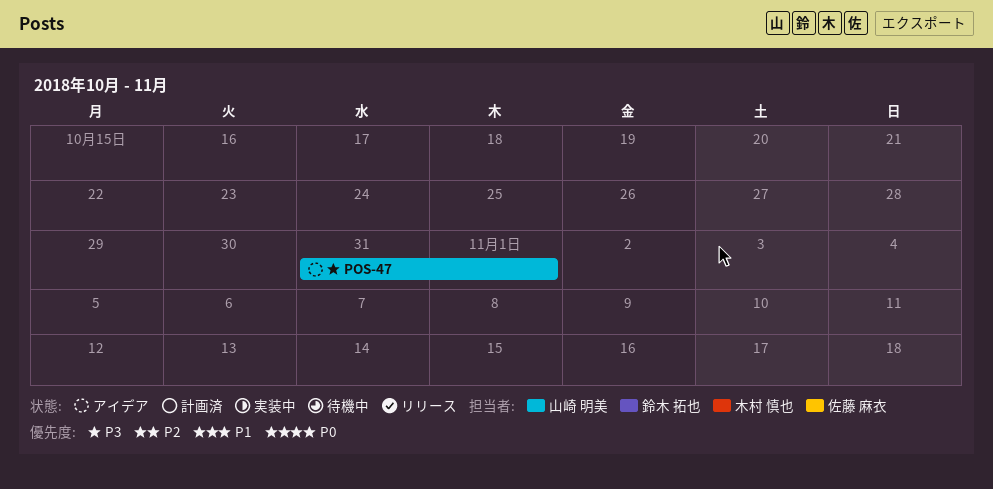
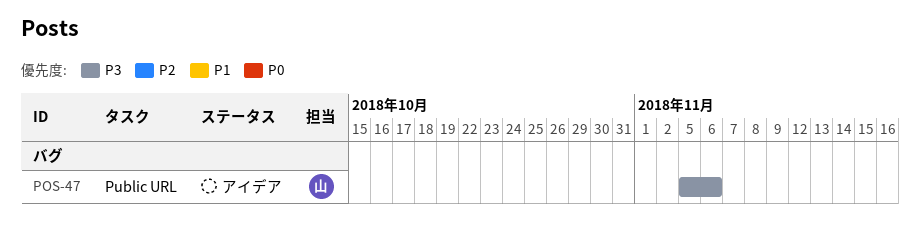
POS-47, start: Oct 31 -> Nov 5
POS-47, due: Nov 1 -> Nov 6

